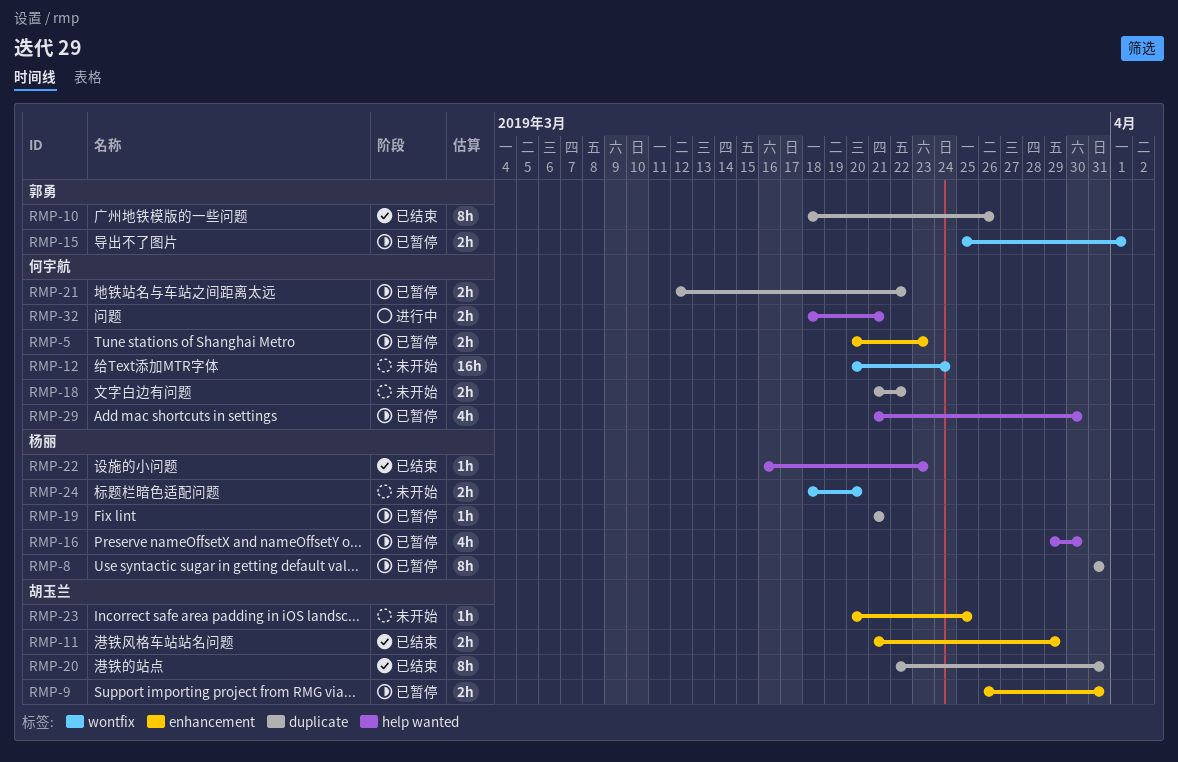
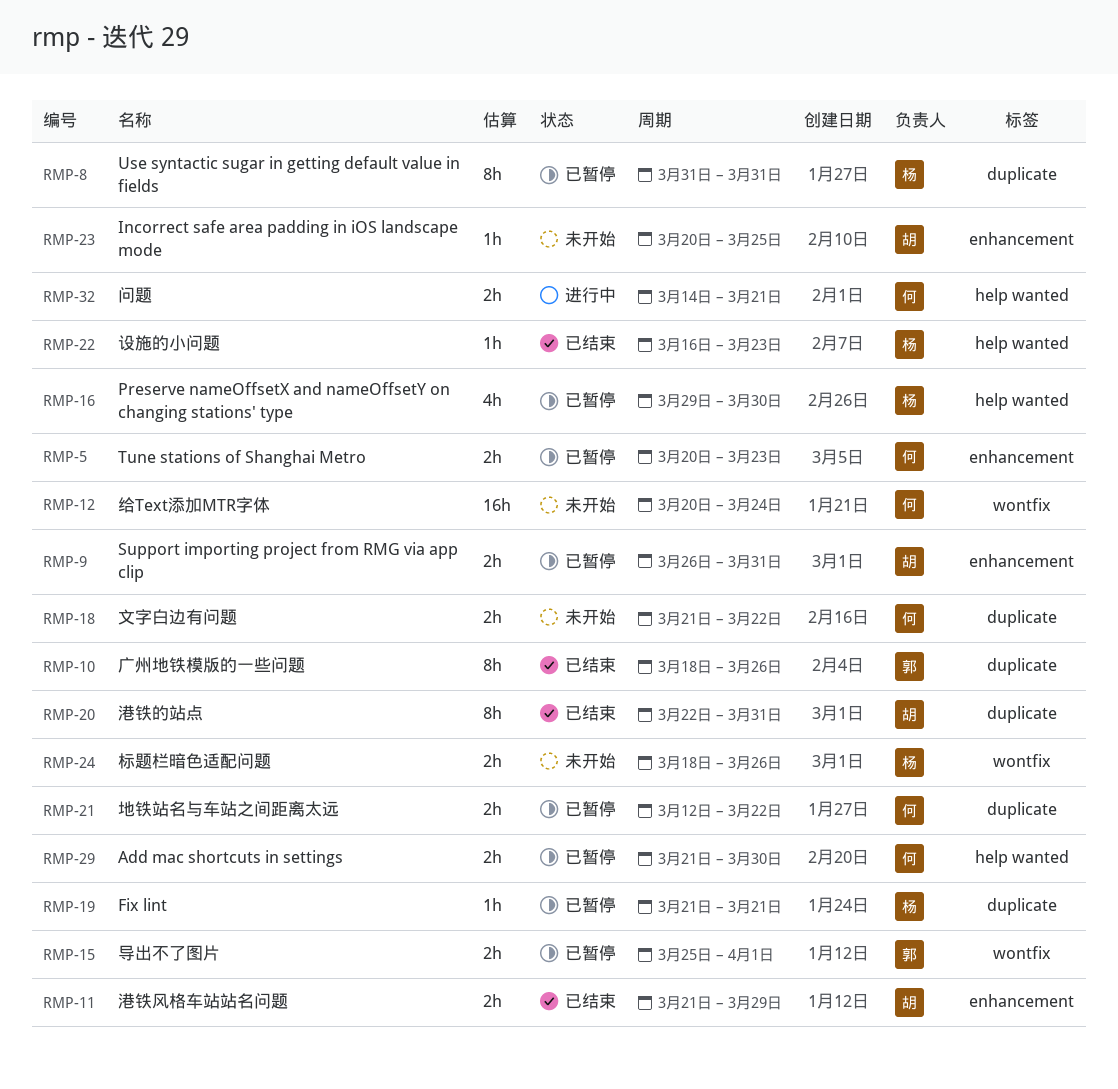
RMP-24, due: Mar 20 -> Mar 26
RMP-29, estimate: 4h -> 2h
RMP-32, start: Mar 18 -> Mar 14

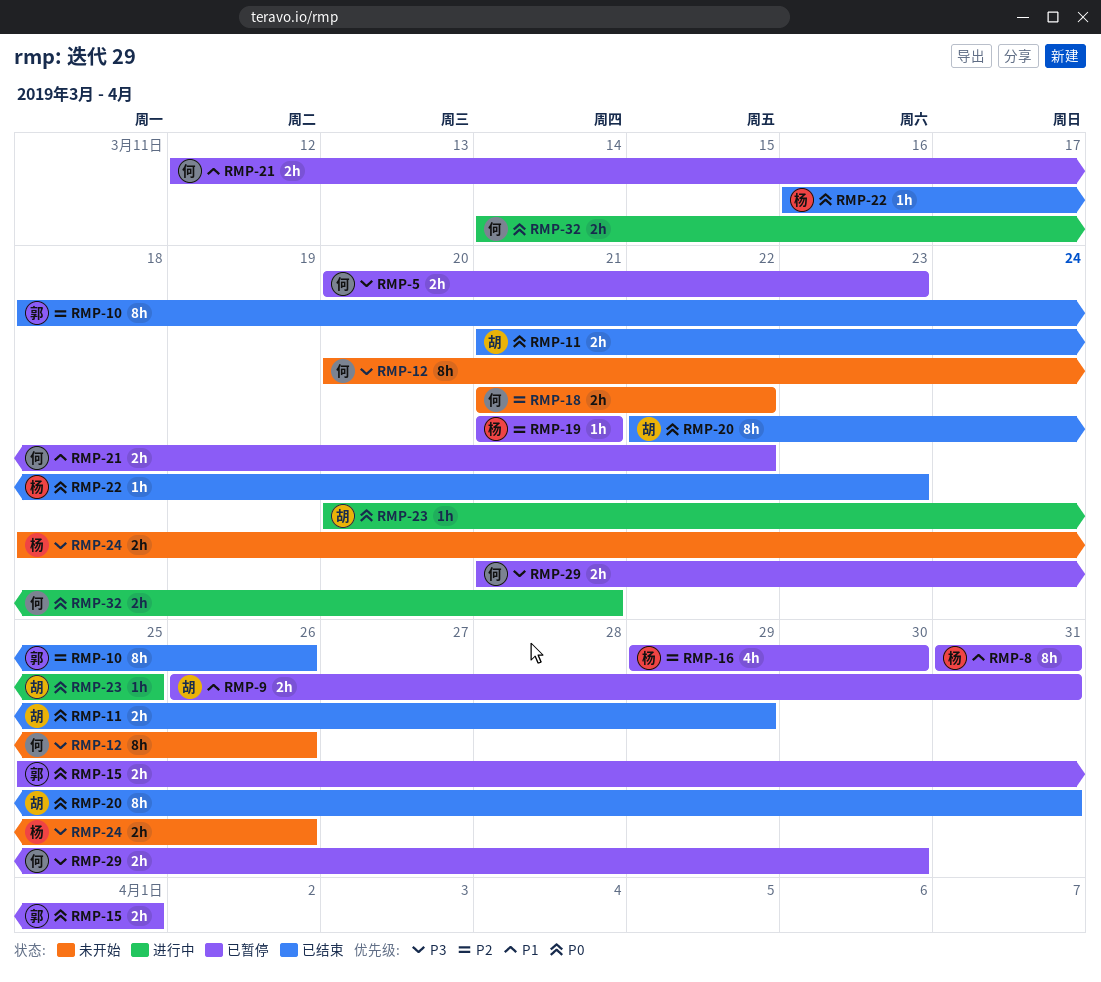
RMP-12, estimate: 16h -> 8h
RMP-12, due: Mar 24 -> Mar 26
RMP-23, status: 未开始 -> 进行中

